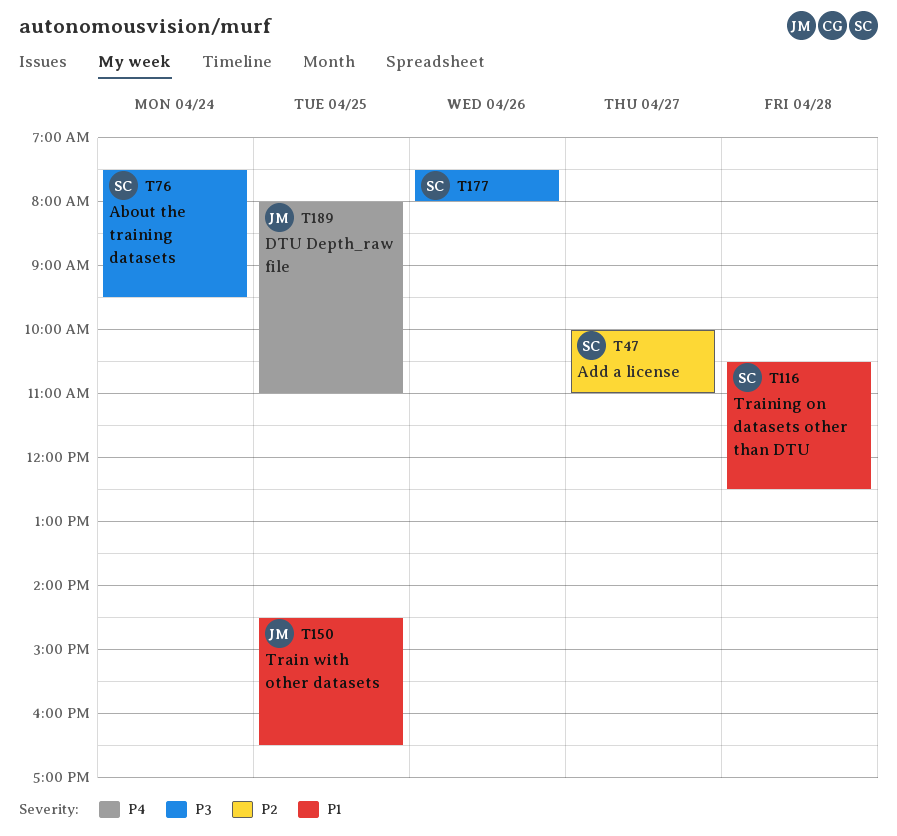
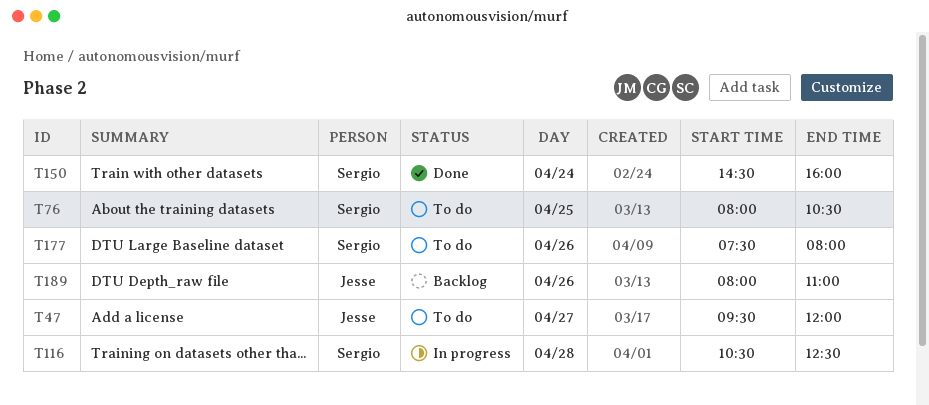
T47, owner: Sergio -> Jesse
T47, begins: 10:00 -> 09:30
T47, ends: 11:00 -> 12:00
T76, day: Apr 24 -> Apr 25
T76, begins: 07:30 -> 08:00
T76, ends: 09:30 -> 10:30
T150, owner: Jesse -> Sergio
T150, day: Apr 25 -> Apr 24
T150, ends: 16:30 -> 16:00
T189, day: Apr 25 -> Apr 26

